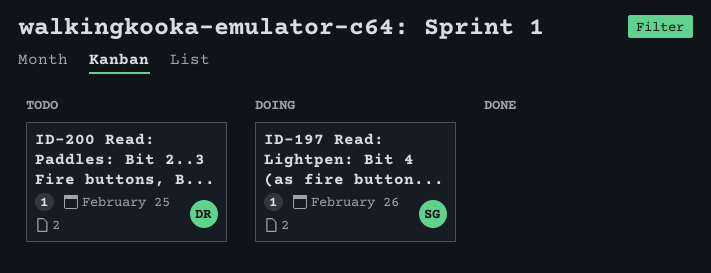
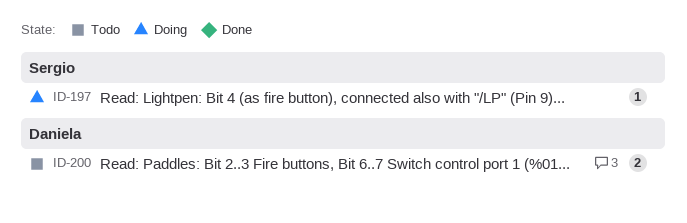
ID-200, estimate: 1 -> 2

